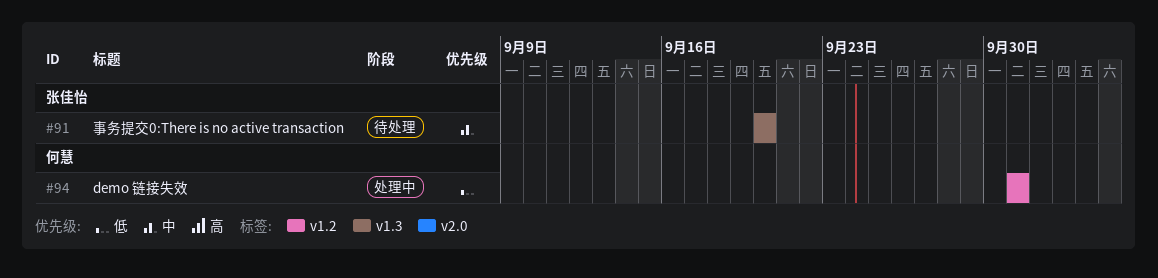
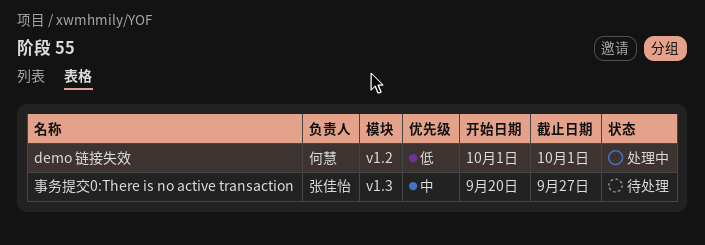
事务提交0:There is no active transaction, due: Sep 20 -> Sep 27

